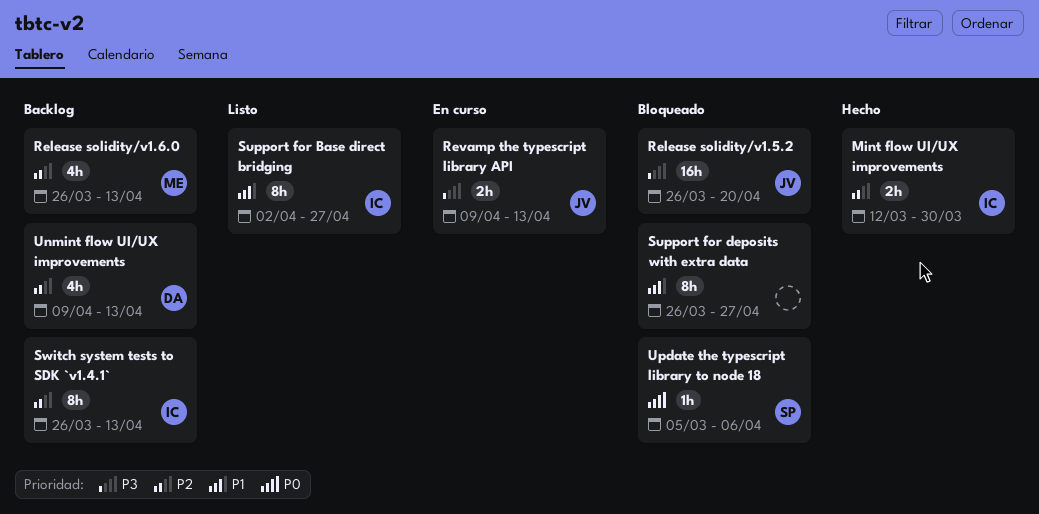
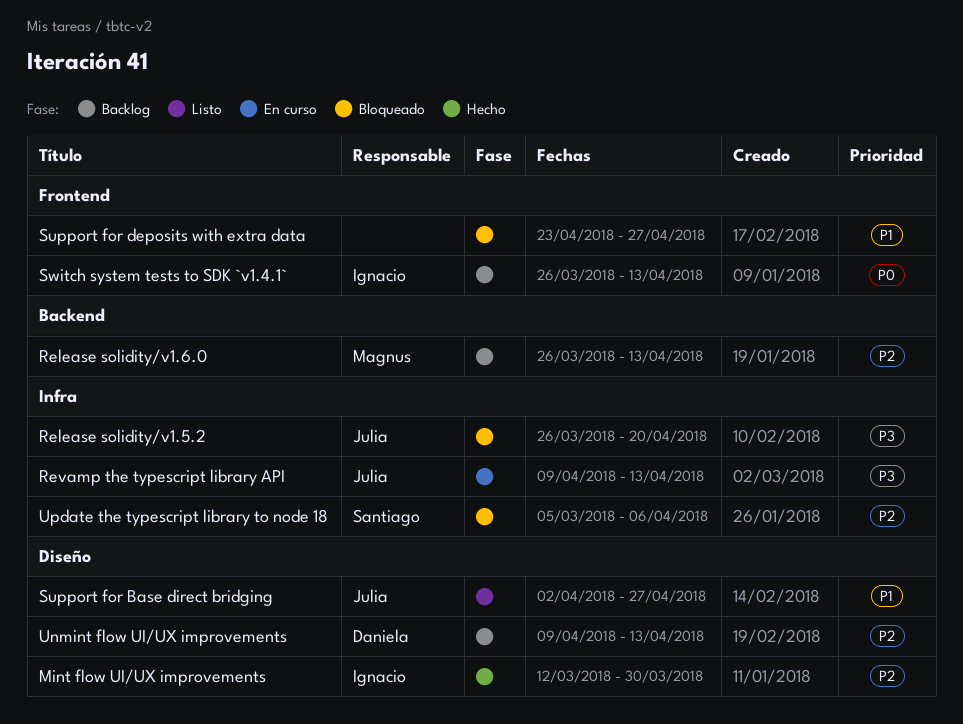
Support for Base direct bridging, owner: Ignacio -> Julia
Support for deposits with extra data, start: Mar 26 -> Apr 23
Switch system tests to SDK `v1.4.1`, priority: P2 -> P0
Update the typescript library to node 18, priority: P0 -> P2

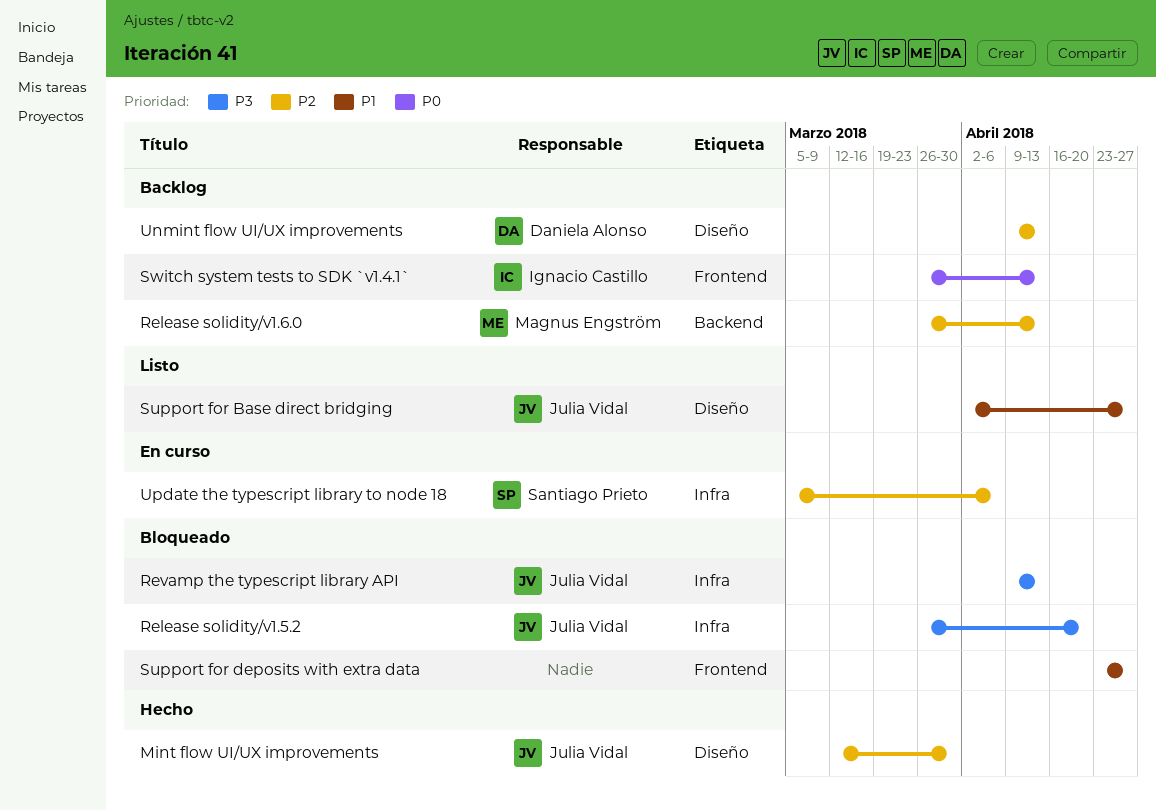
Mint flow UI/UX improvements, owner: Ignacio Castillo -> Julia Vidal
Revamp the typescript library API, status: En curso -> Bloqueado
Update the typescript library to node 18, status: Bloqueado -> En curso

